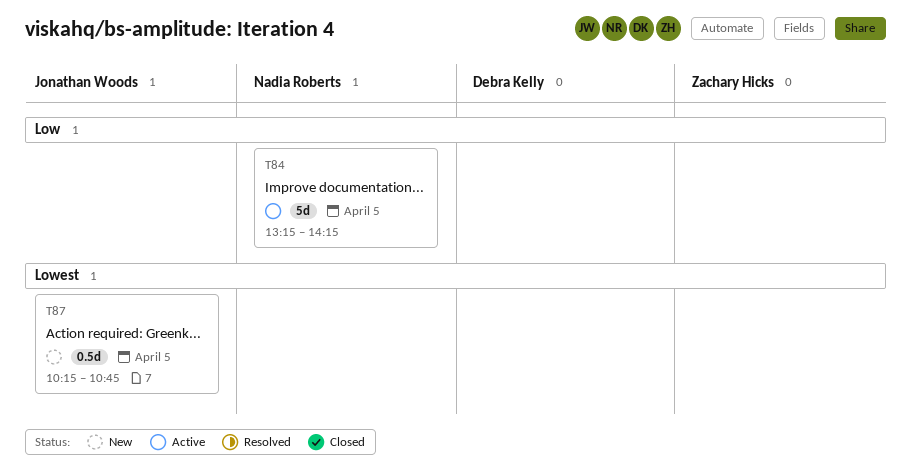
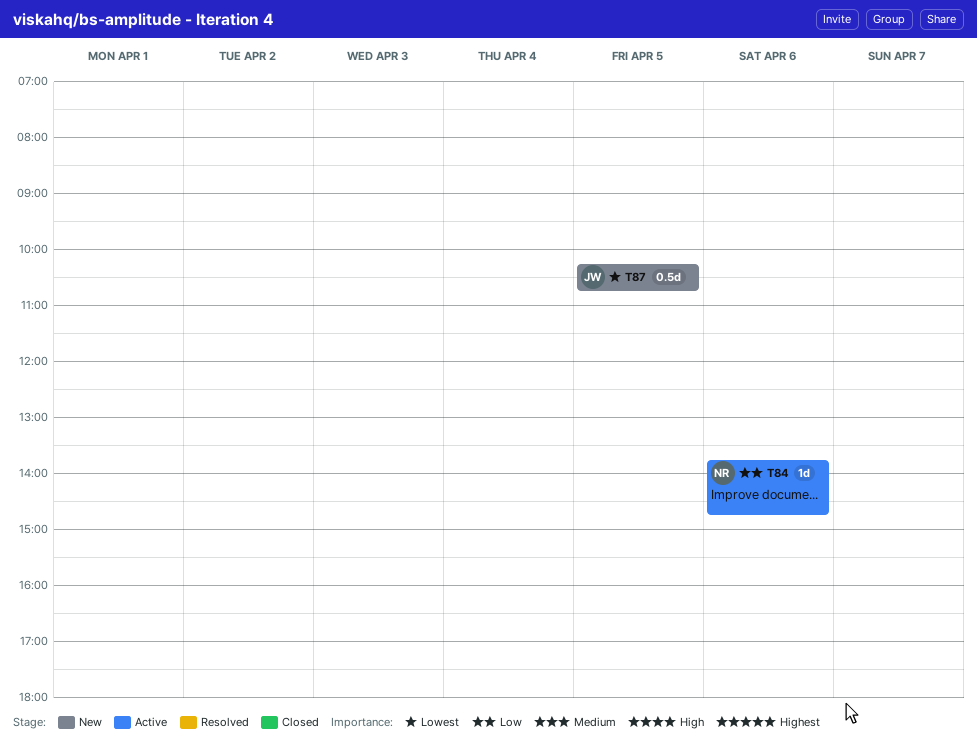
T84, estimate: 5d -> 1d
T84, day: Apr 5 -> Apr 6
T84, begins: 13:15 -> 13:45
T84, ends: 14:15 -> 14:45

